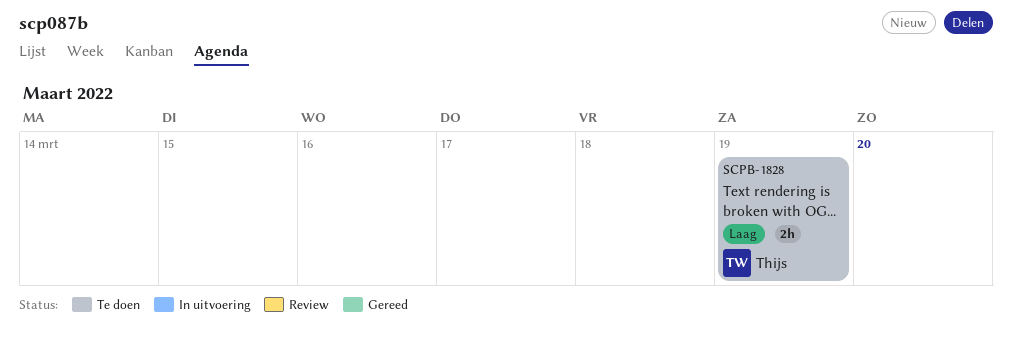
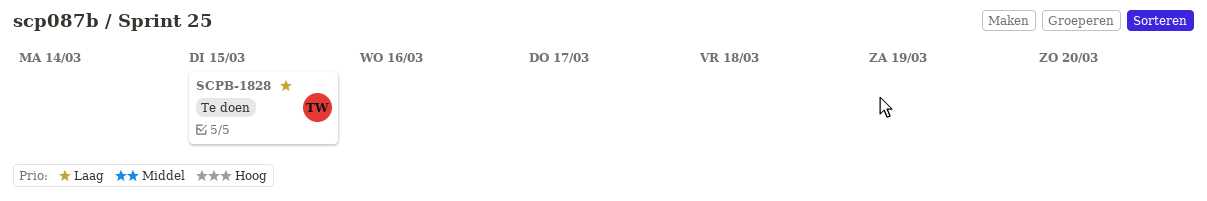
SCPB-1828, due: Mar 19 -> Mar 15

